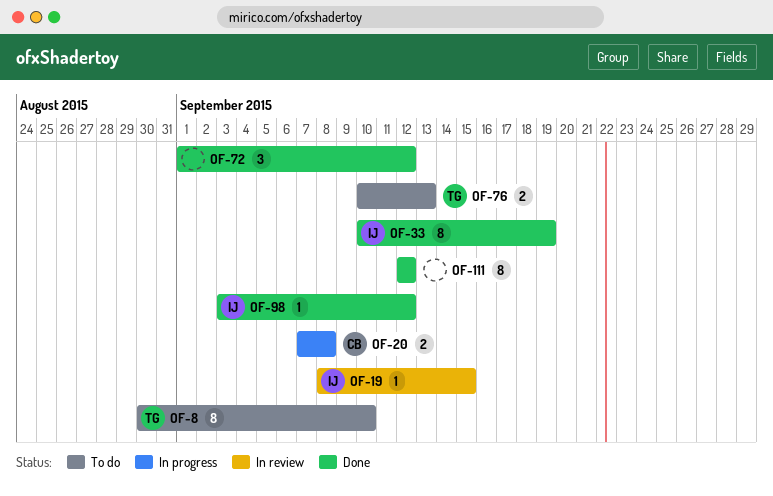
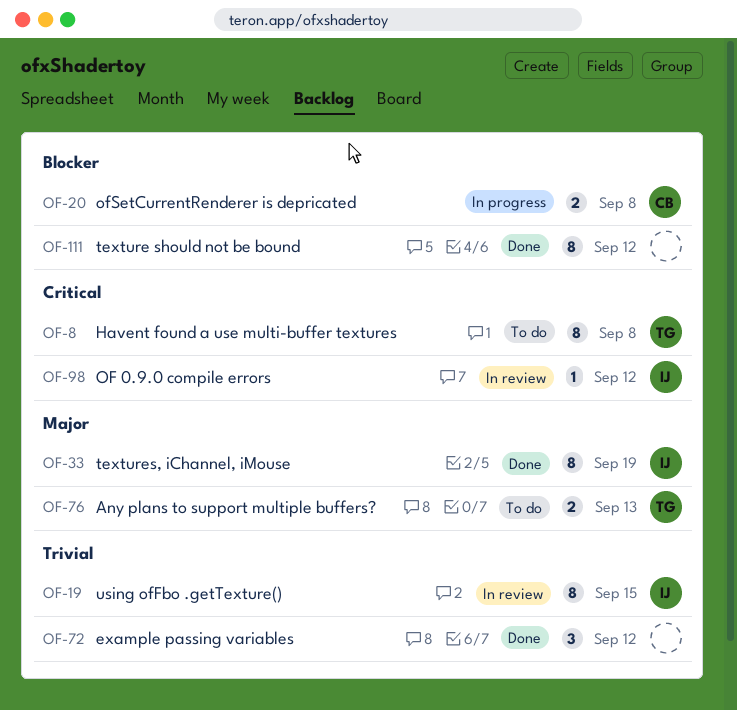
OF-8, due: Sep 10 -> Sep 8
OF-19, estimate: 1 -> 8
OF-98, status: Done -> In review

